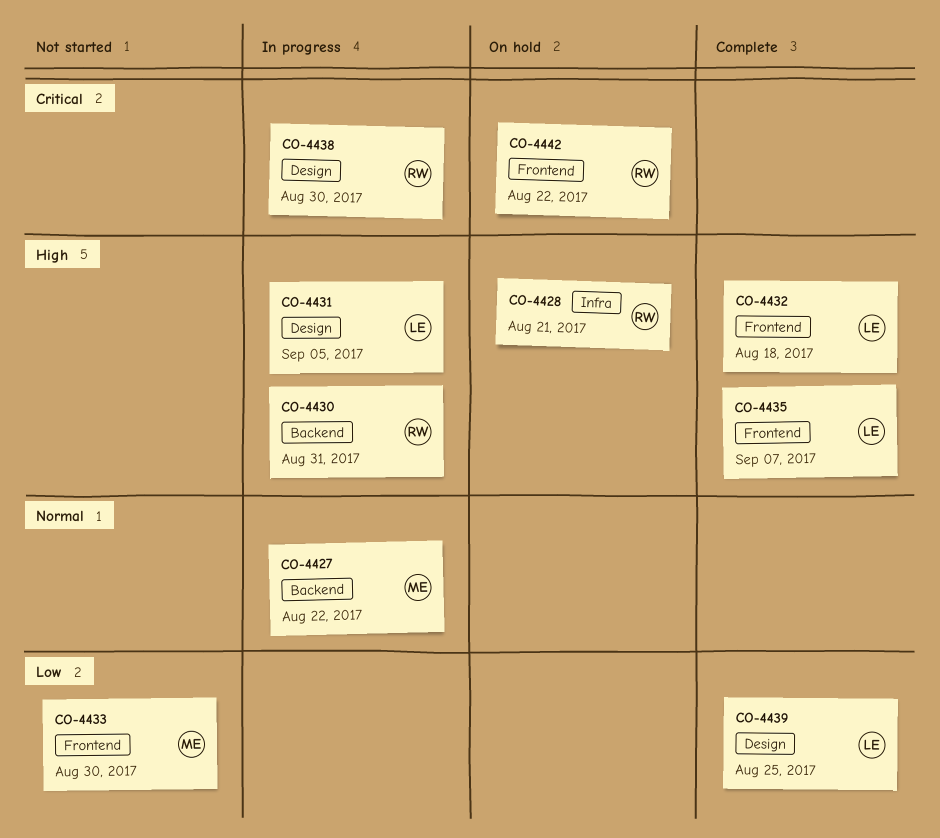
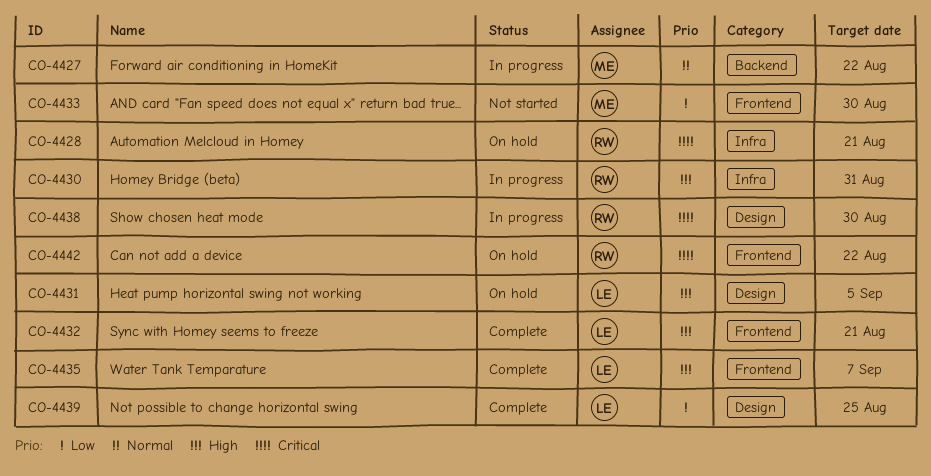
CO-4428, priority: High -> Critical
CO-4430, label: Backend -> Infra
CO-4431, status: In progress -> On hold
CO-4432, due: Aug 18 -> Aug 21

